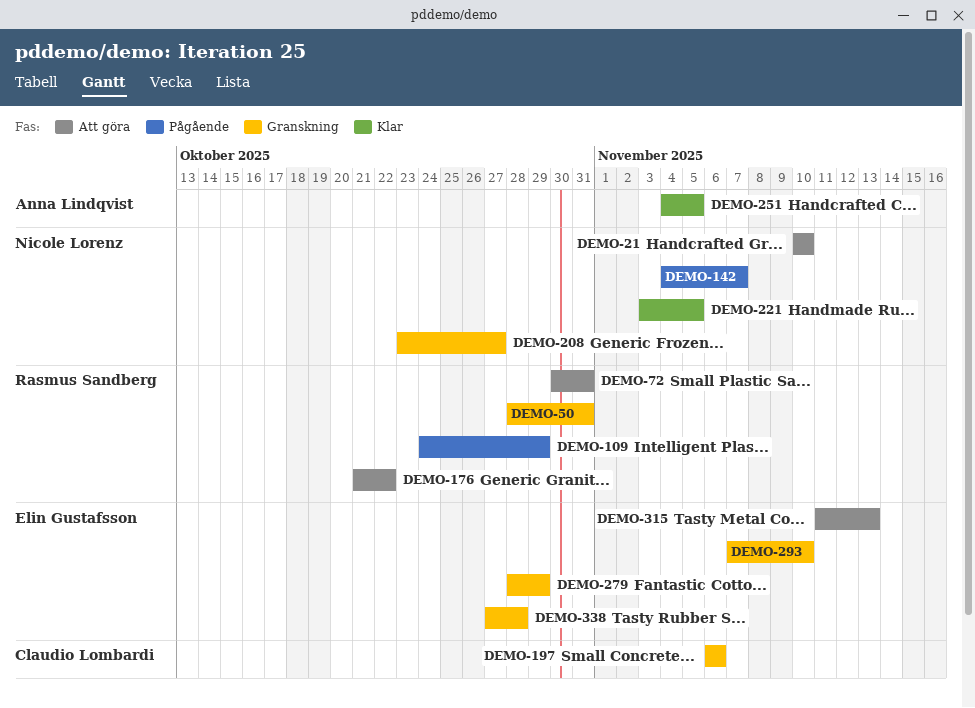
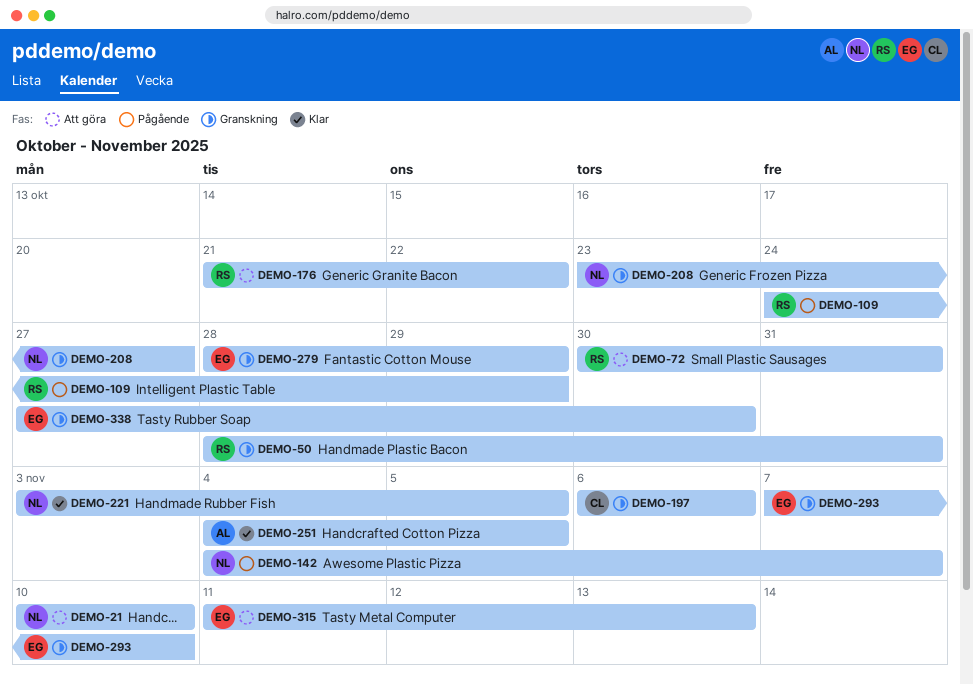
DEMO-338, due: Oct 28 -> Oct 30

